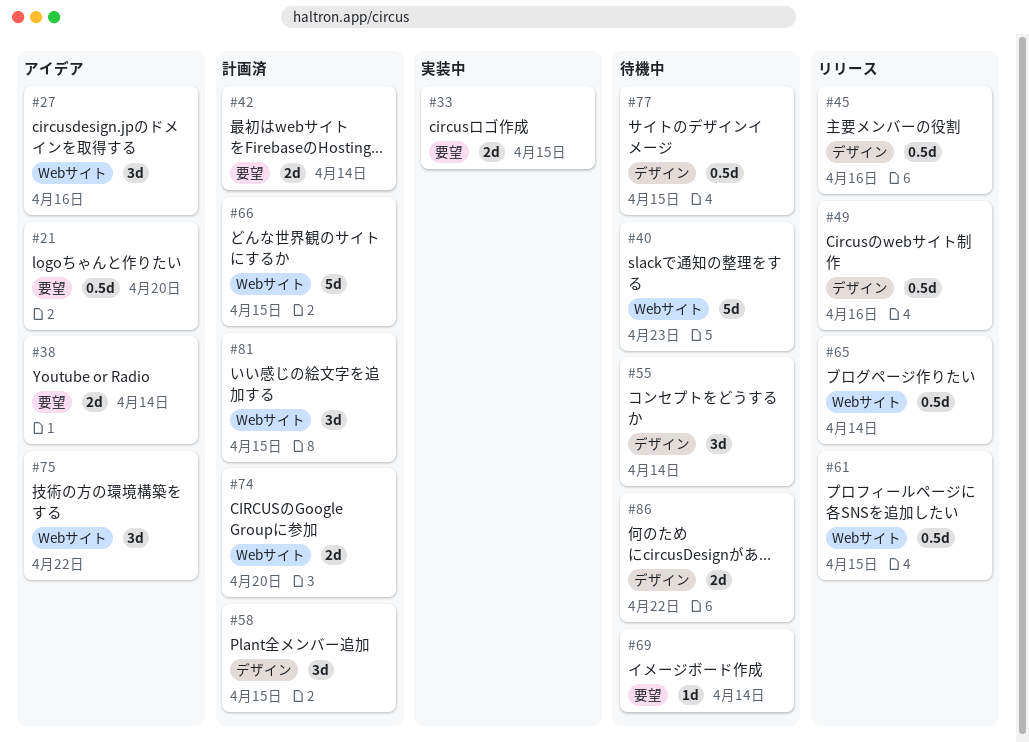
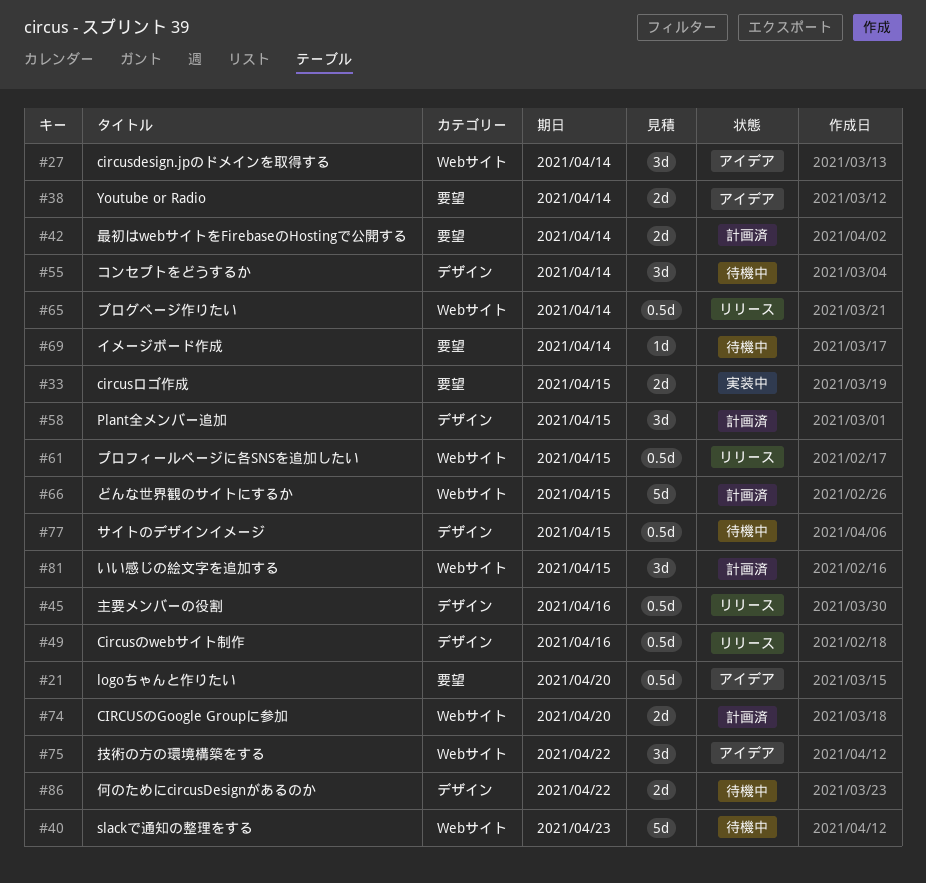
#27, due: Apr 16 -> Apr 14

